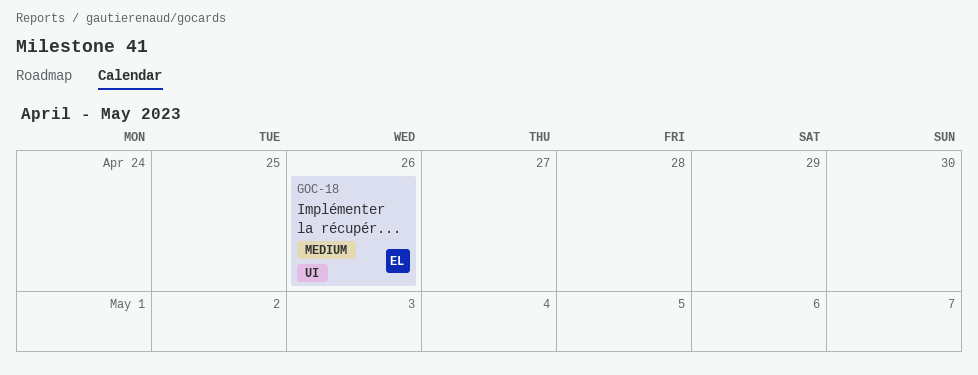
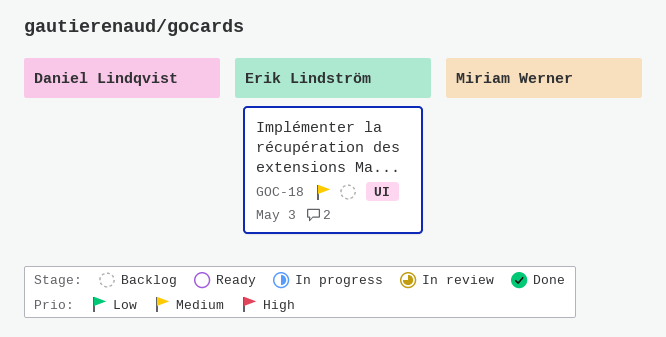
GOC-18, due: Apr 26 -> May 3

